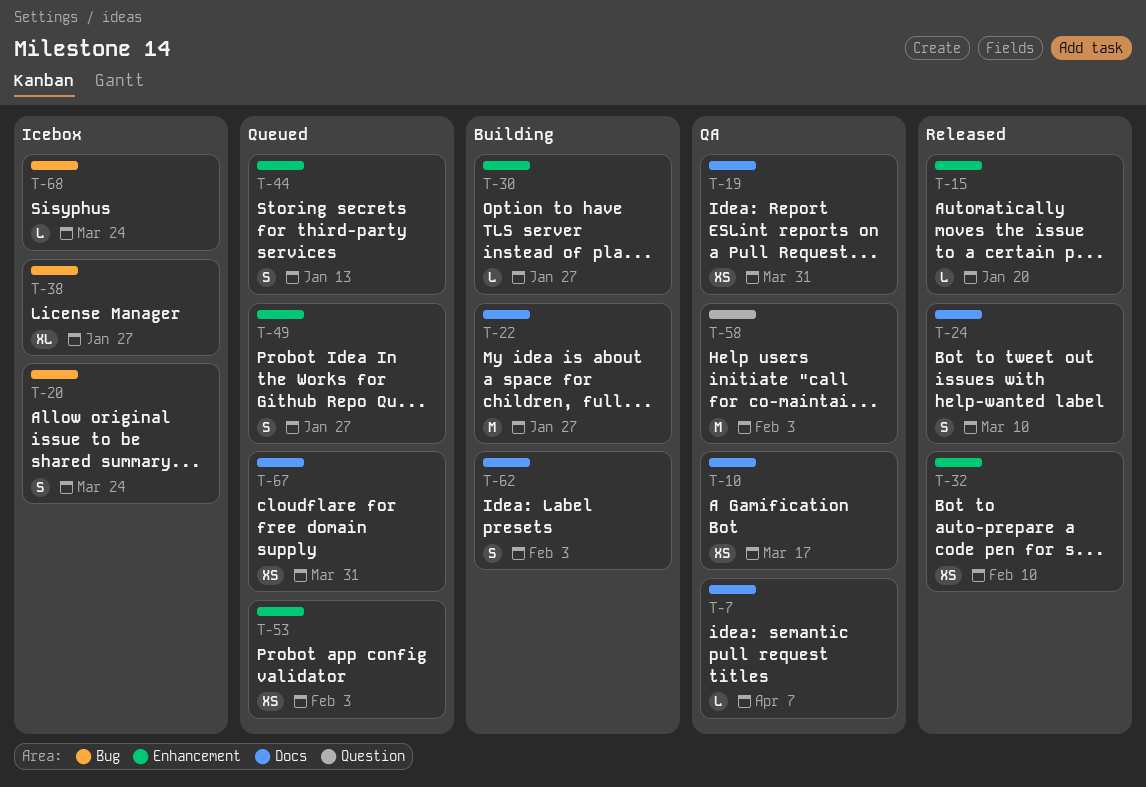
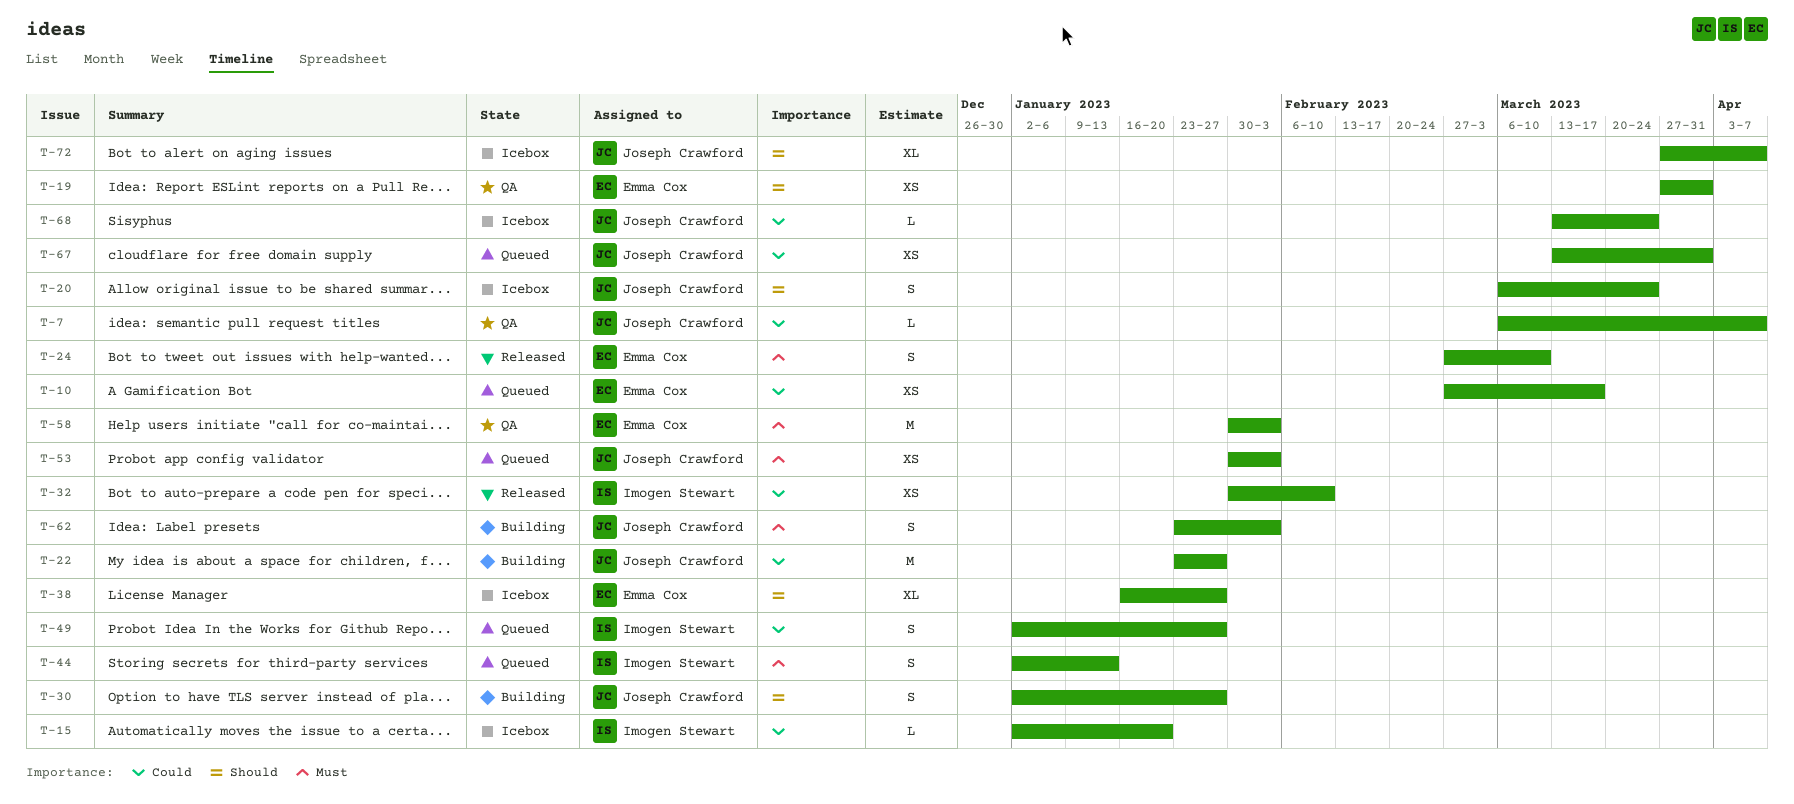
T-10, status: QA -> Queued
T-15, status: Released -> Icebox
T-30, estimate: L -> S
T-72: none -> present

